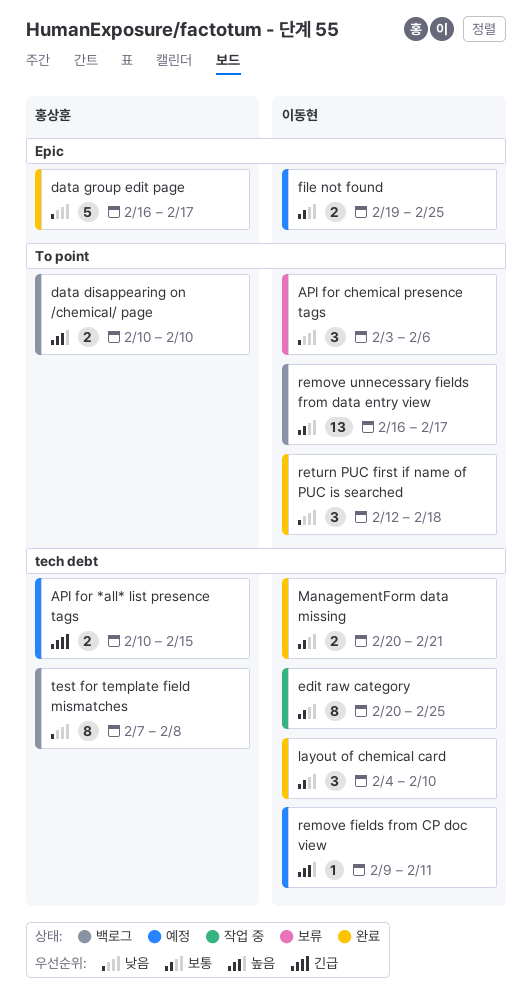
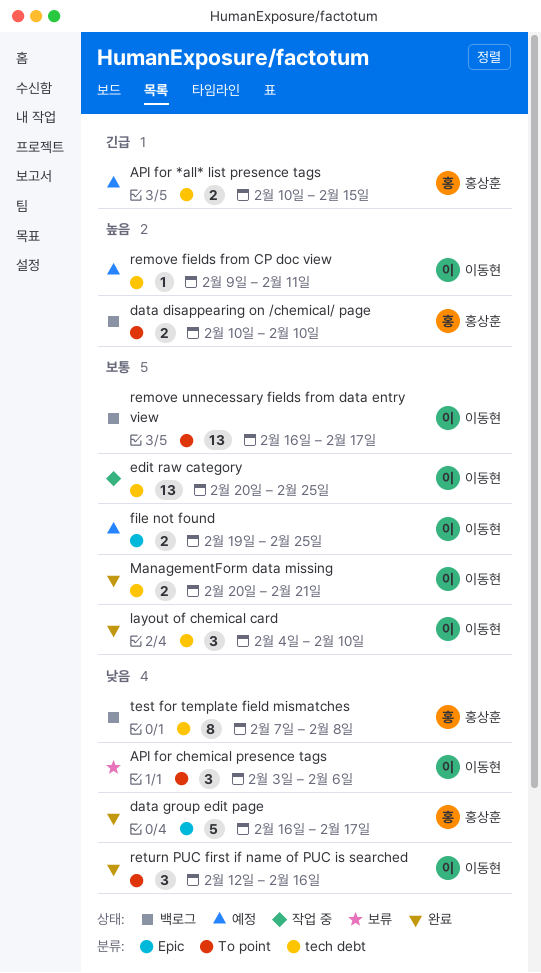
edit raw category, estimate: 8 -> 13
return PUC first if name of PUC is searched, due: Feb 18 -> Feb 16

